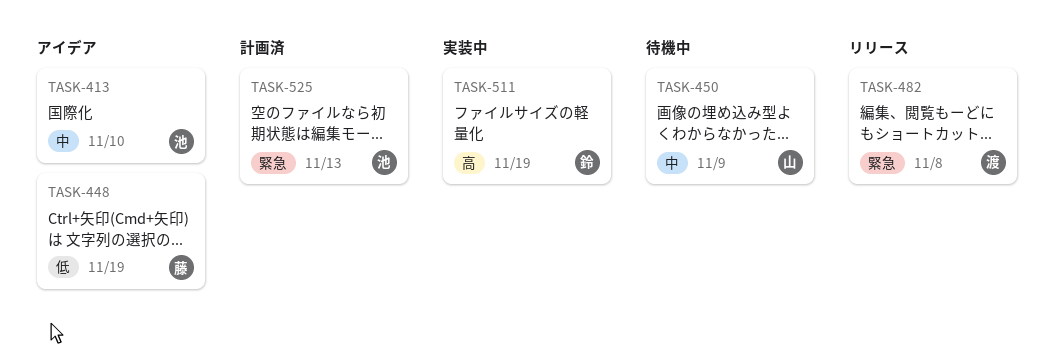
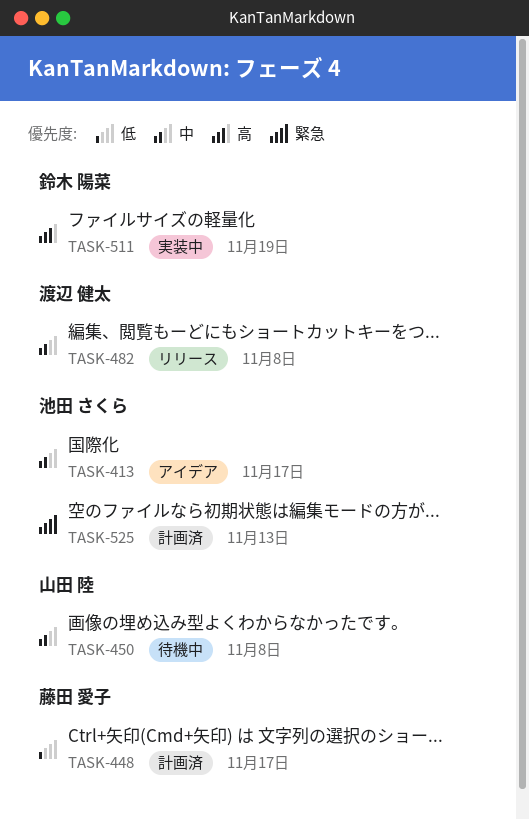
TASK-413, due: Nov 10 -> Nov 17
TASK-448, status: アイデア -> 計画済
TASK-448, due: Nov 19 -> Nov 17
TASK-450, due: Nov 9 -> Nov 8
TASK-482, priority: 緊急 -> 中

